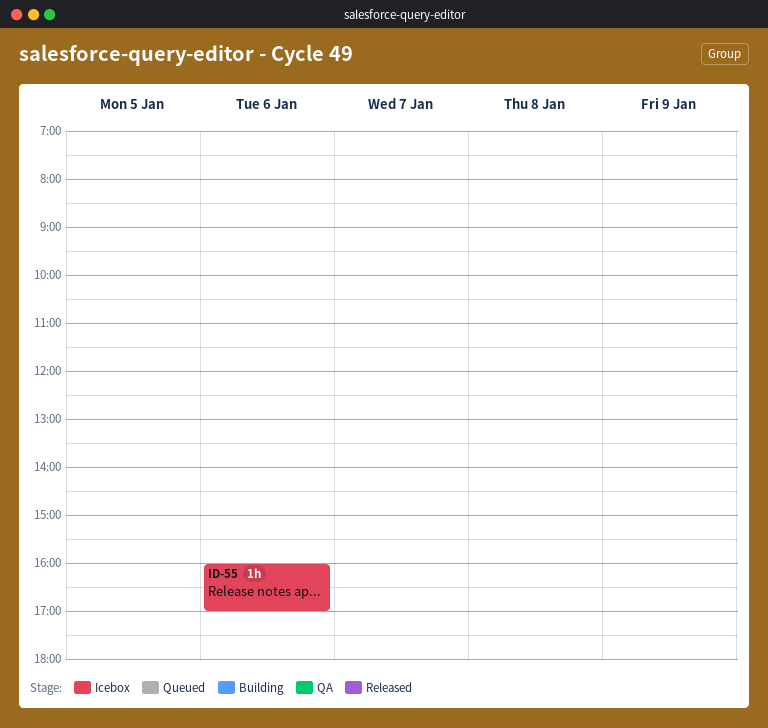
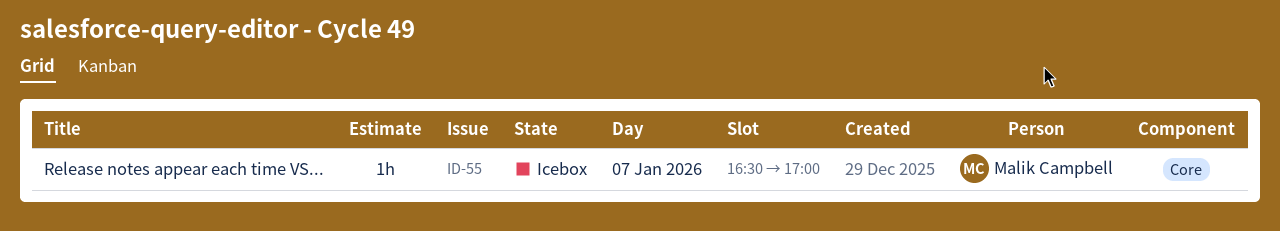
ID-55, day: Jan 6 -> Jan 7
ID-55, begins: 16:00 -> 16:30

